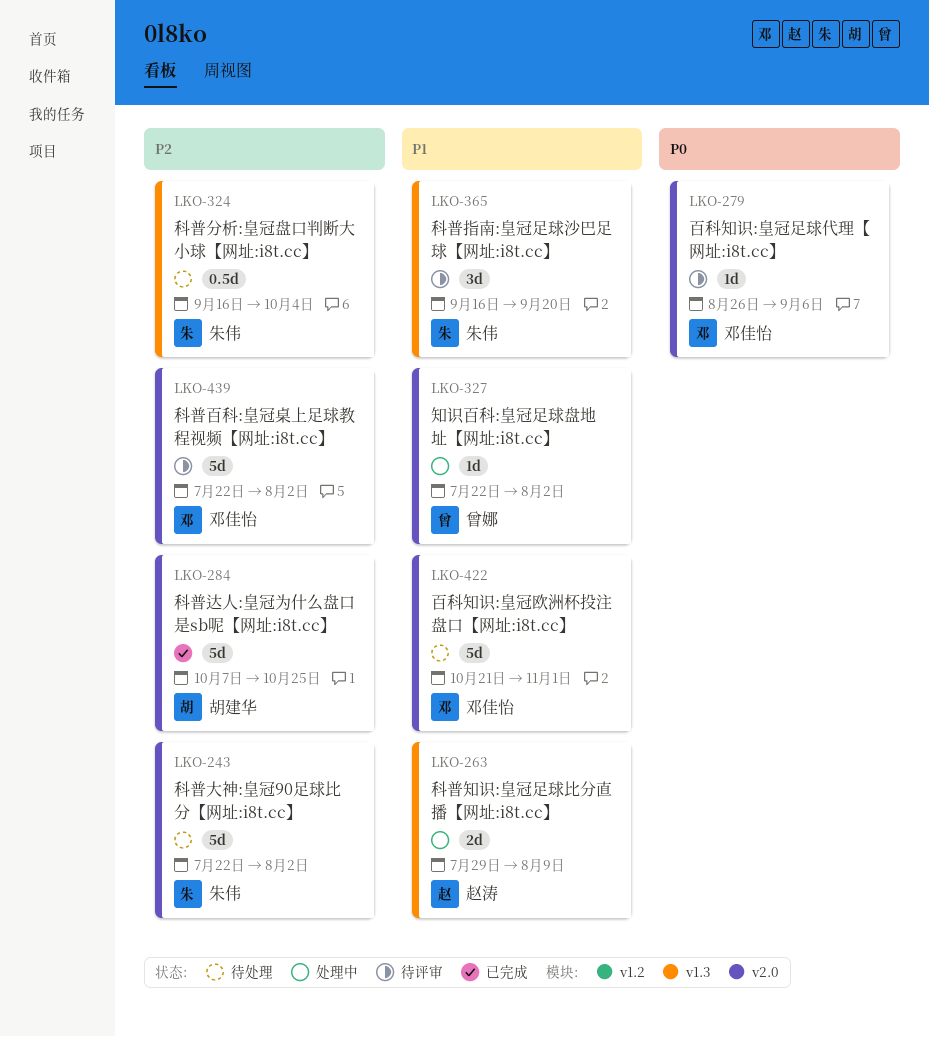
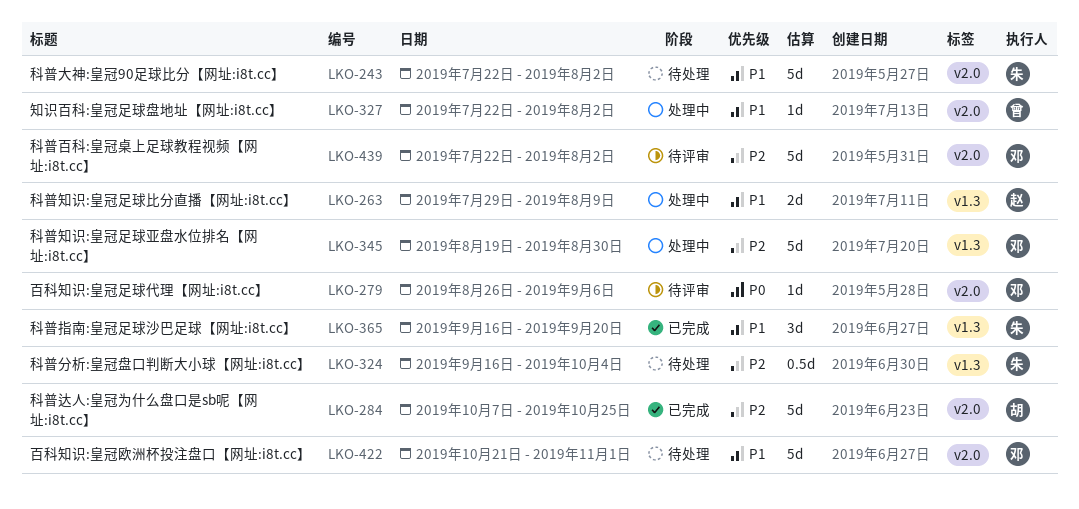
LKO-243, priority: P2 -> P1
LKO-345: none -> present
LKO-365, status: 待评审 -> 已完成

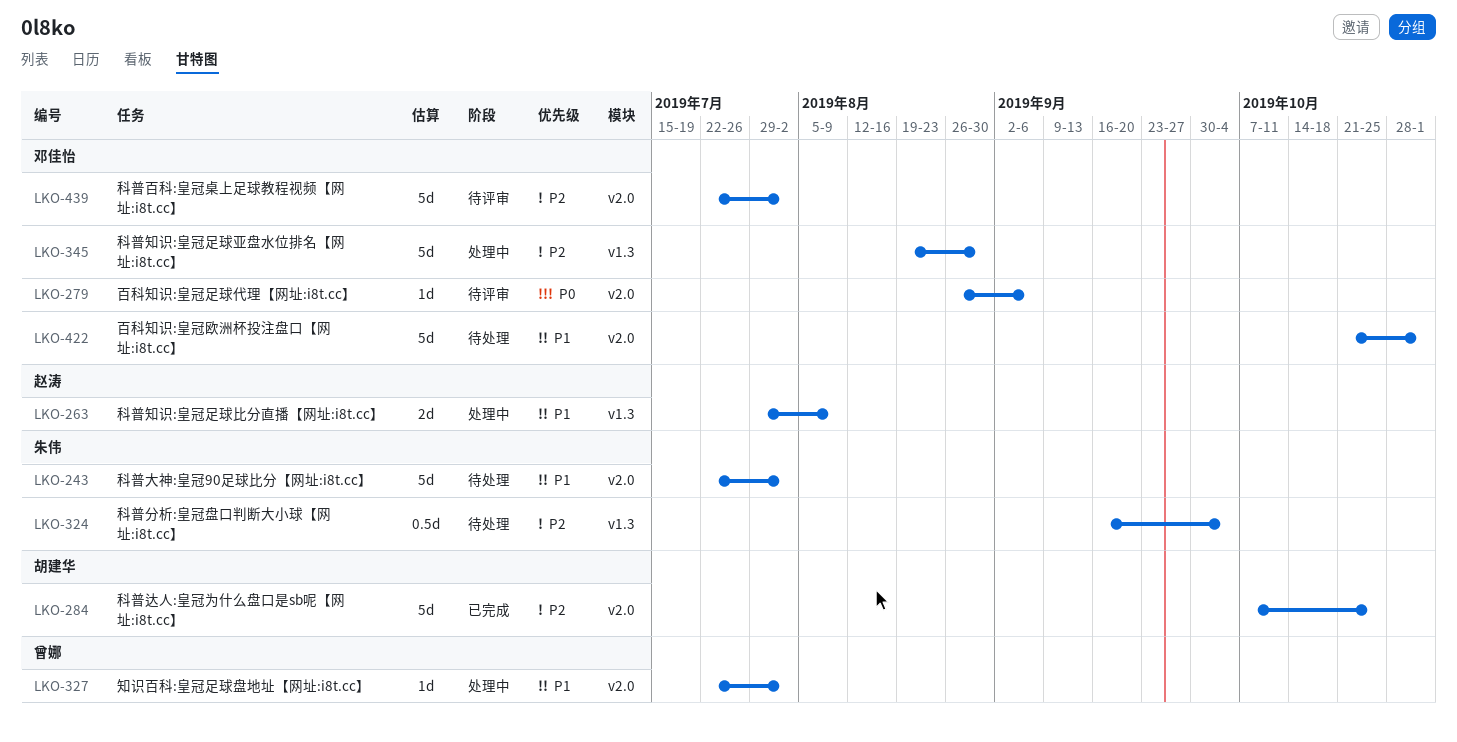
LKO-365: present -> none

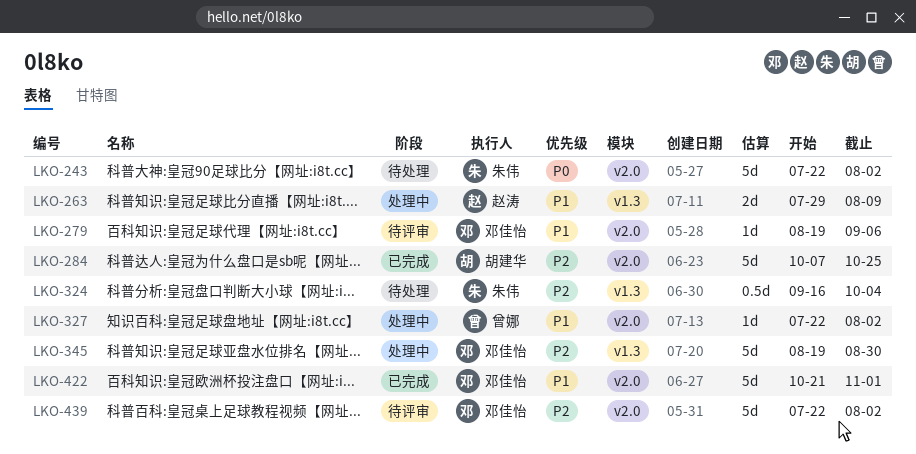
LKO-243, priority: P1 -> P0
LKO-279, priority: P0 -> P1
LKO-279, start: Aug 26 -> Aug 19
LKO-422, status: 待处理 -> 已完成

